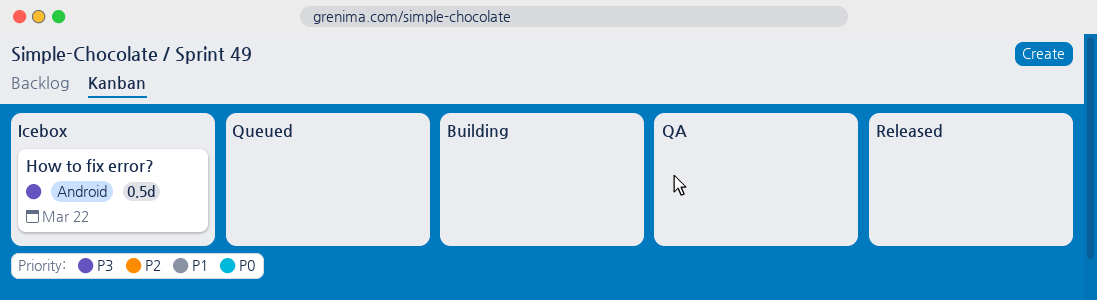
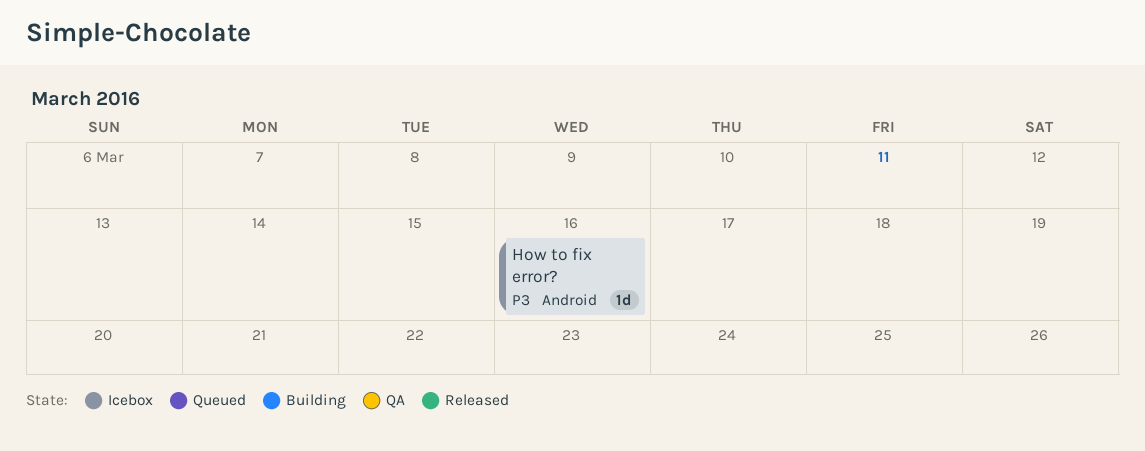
How to fix error?, estimate: 0.5d -> 1d
How to fix error?, due: Mar 22 -> Mar 16

